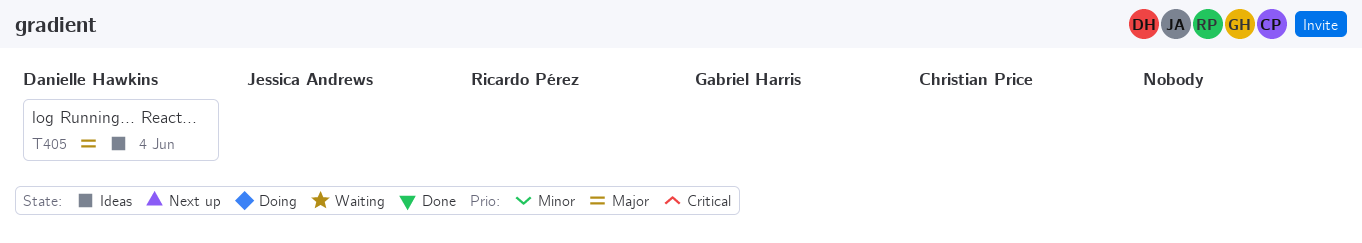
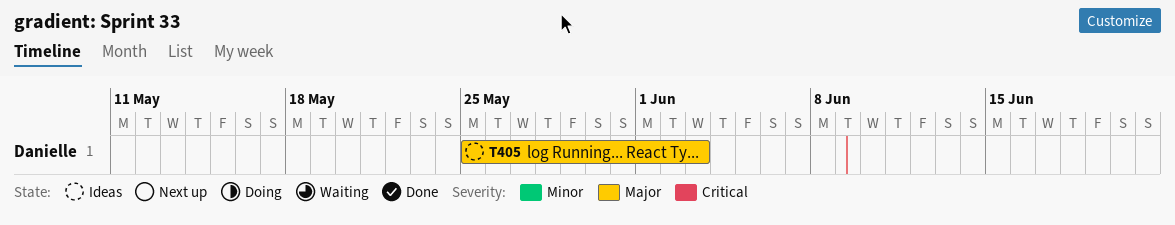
T405, due: Jun 4 -> Jun 3

